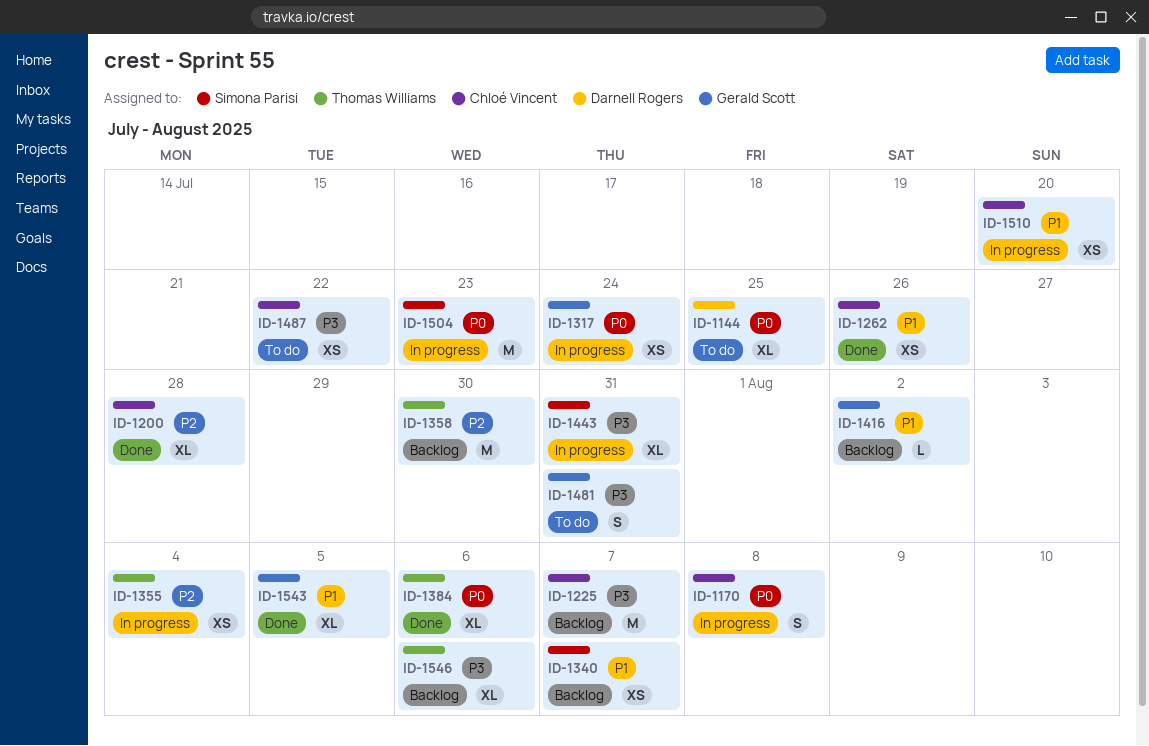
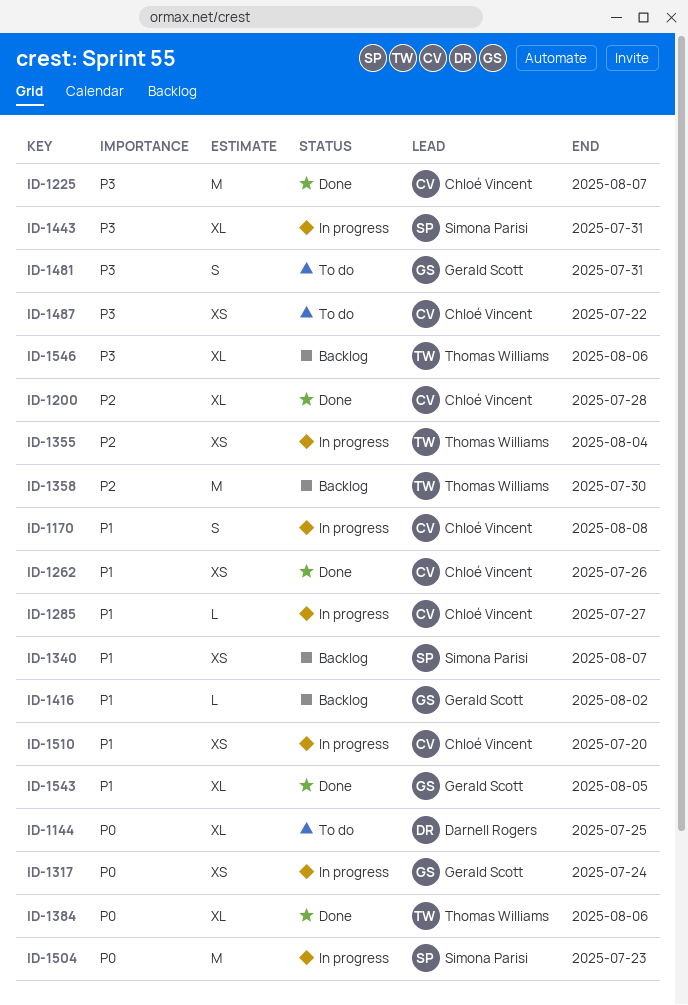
ID-1170, priority: P0 -> P1
ID-1225, status: Backlog -> Done
ID-1285: none -> present

